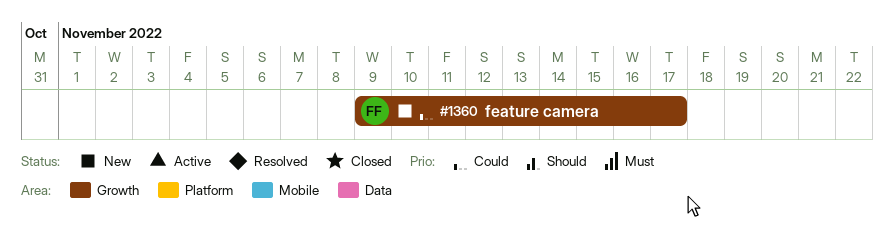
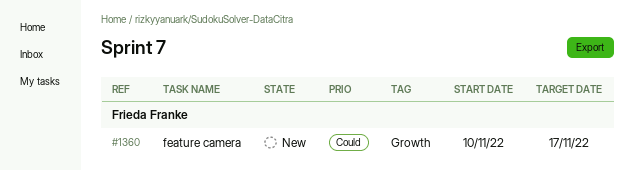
#1360, start: Nov 9 -> Nov 10

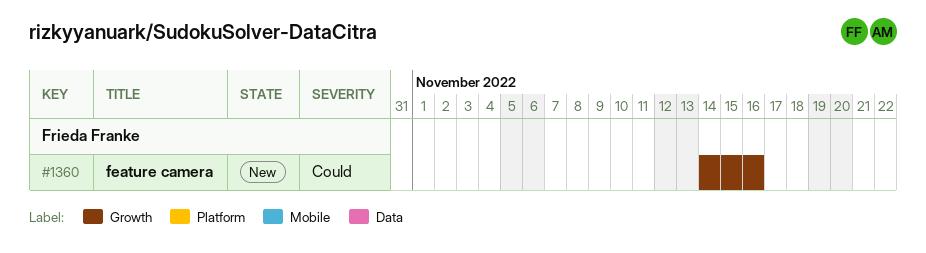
#1360, start: Nov 10 -> Nov 14
#1360, due: Nov 17 -> Nov 16

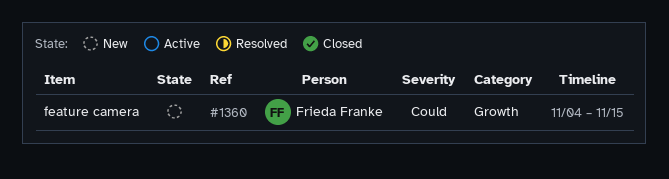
#1360, start: Nov 14 -> Nov 4
#1360, due: Nov 16 -> Nov 15

